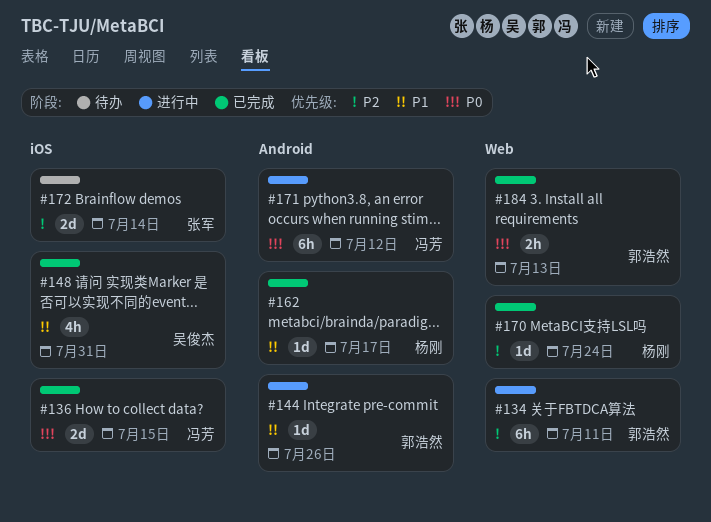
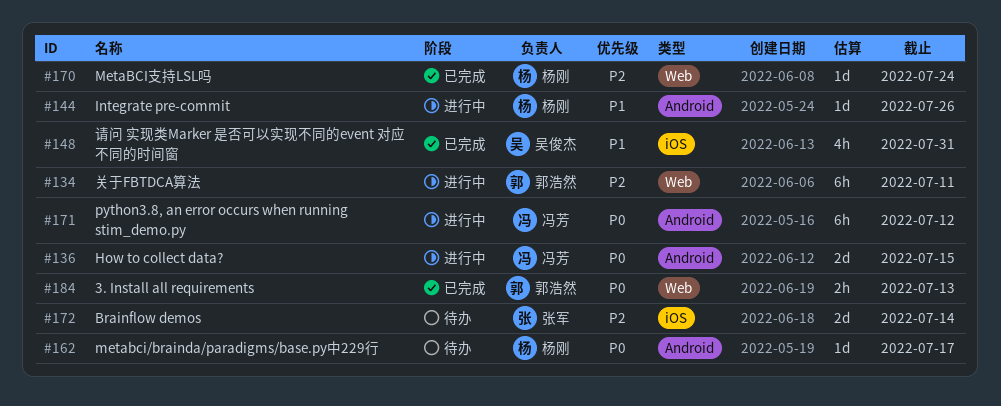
#136, status: 已完成 -> 进行中
#136, label: iOS -> Android
#144, owner: 郭浩然 -> 杨刚
#162, status: 已完成 -> 待办
#162, priority: P1 -> P0

